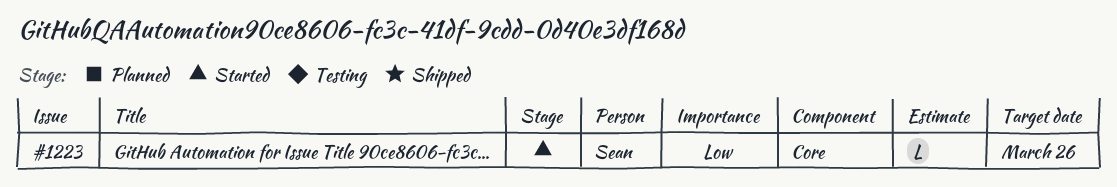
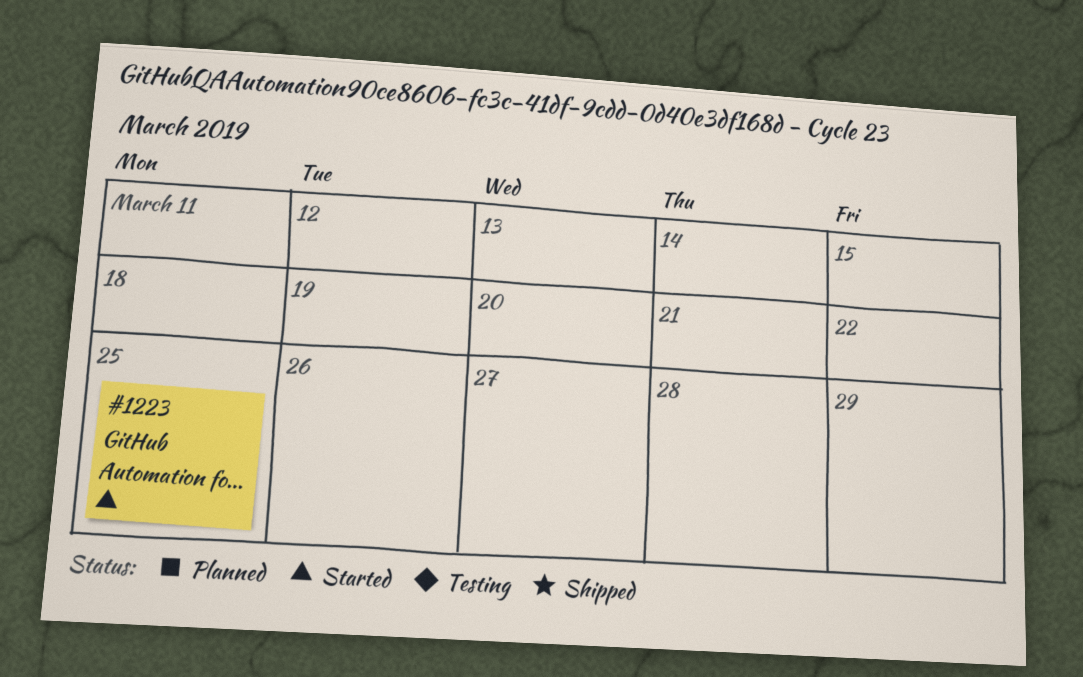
#1223, due: Mar 26 -> Mar 25

